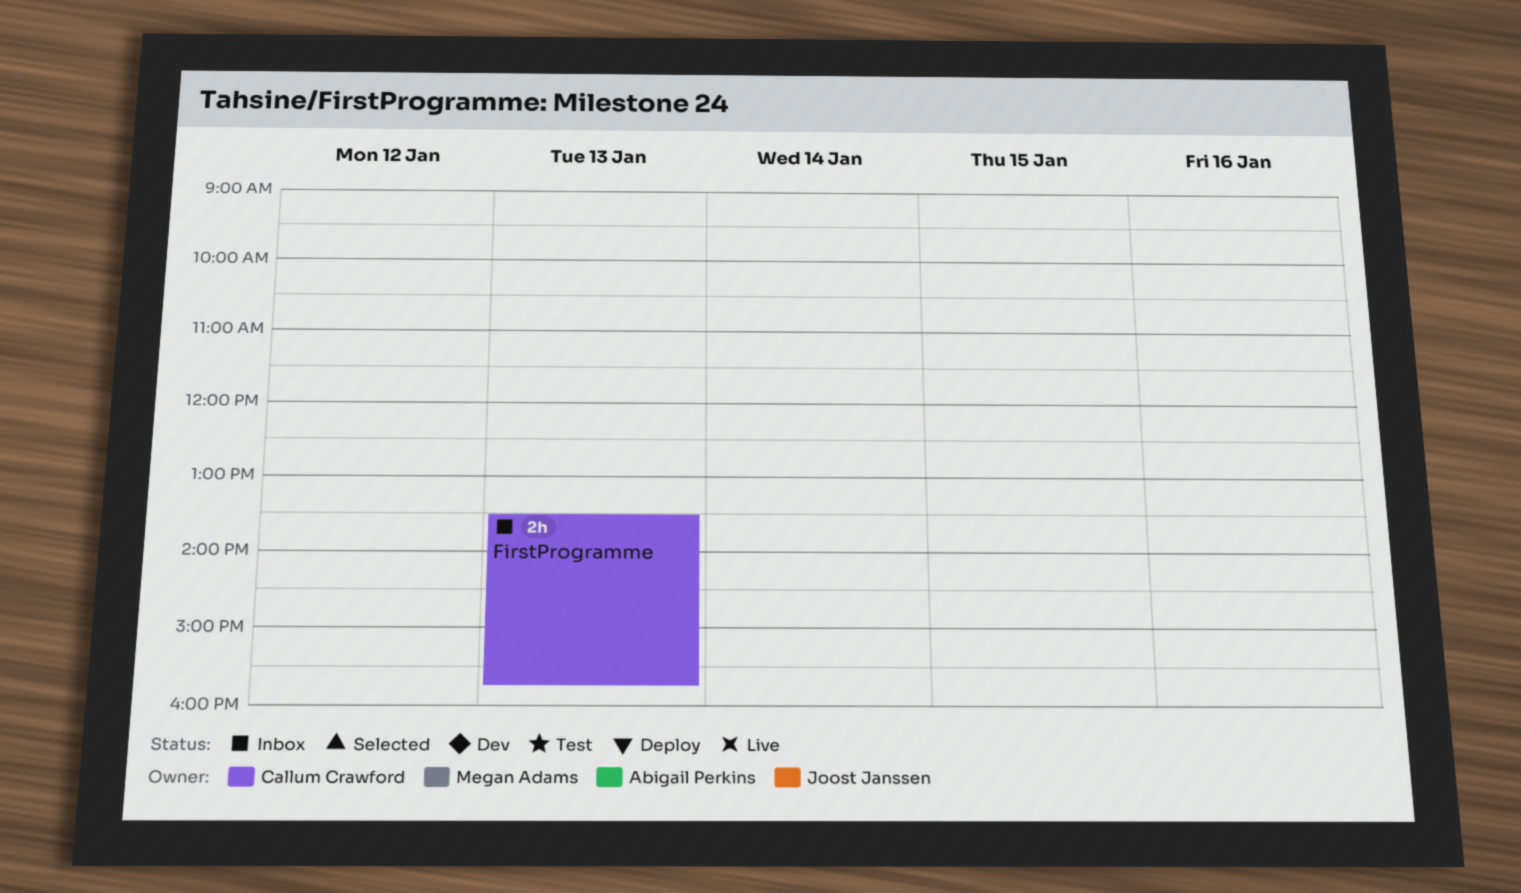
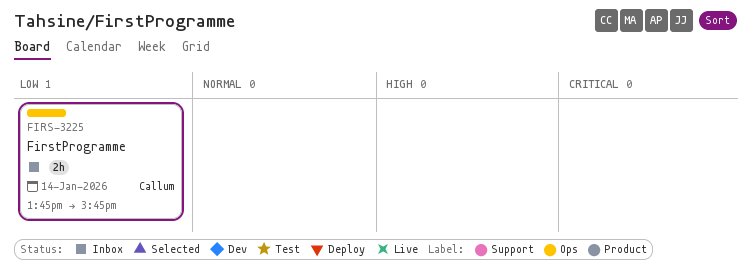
FirstProgramme, day: Jan 13 -> Jan 14
FirstProgramme, begins: 13:30 -> 13:45

